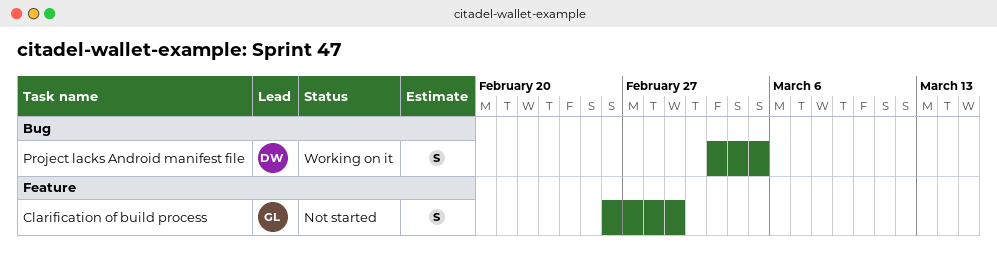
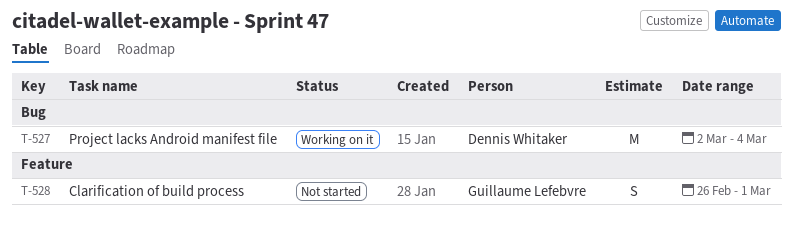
Project lacks Android manifest file, estimate: S -> M
Project lacks Android manifest file, start: Mar 3 -> Mar 2
Project lacks Android manifest file, due: Mar 5 -> Mar 4

